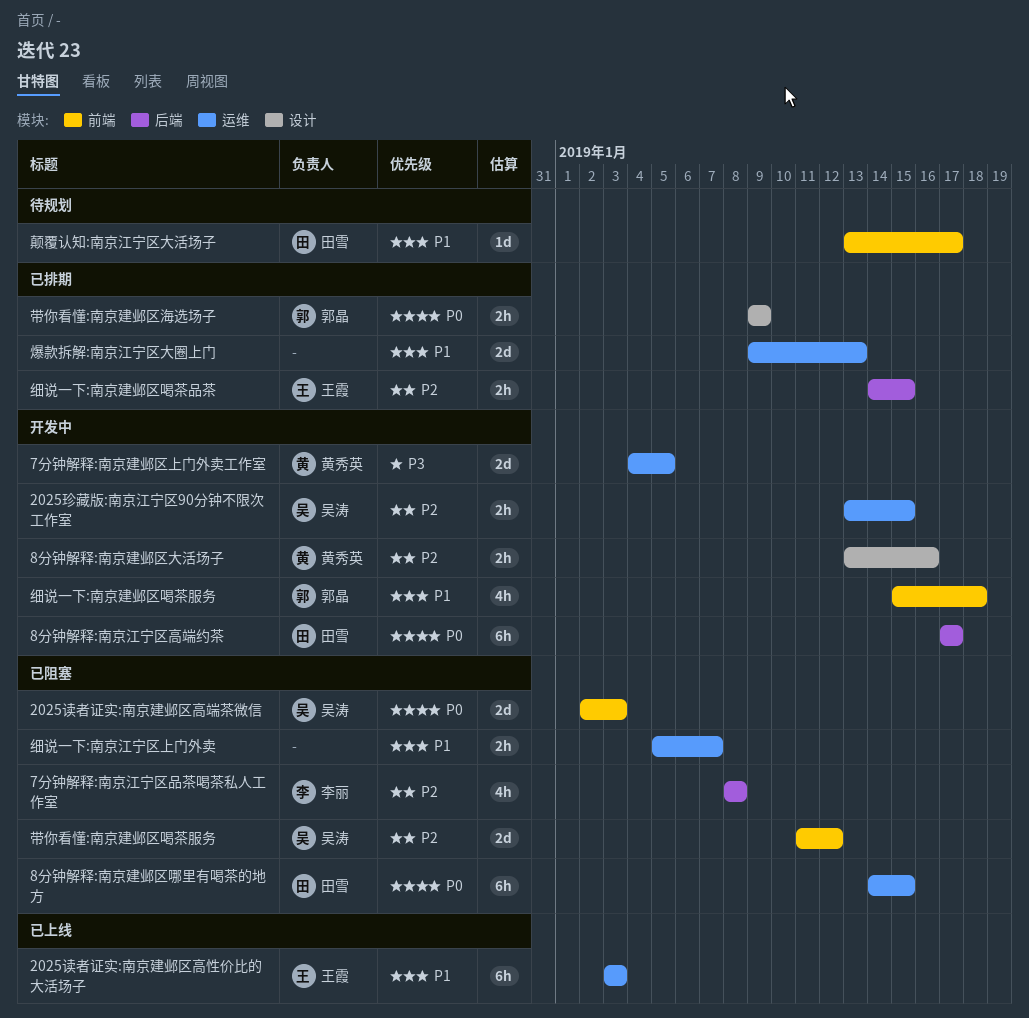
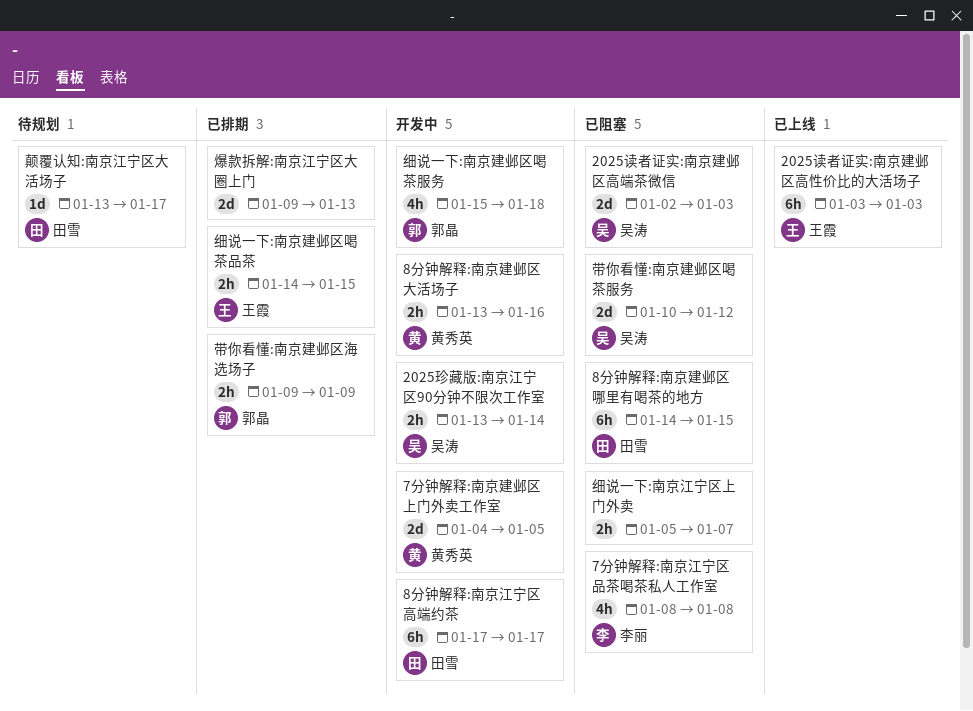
2025珍藏版:南京江宁区90分钟不限次工作室, due: Jan 15 -> Jan 14
带你看懂:南京建邺区喝茶服务, start: Jan 11 -> Jan 10

